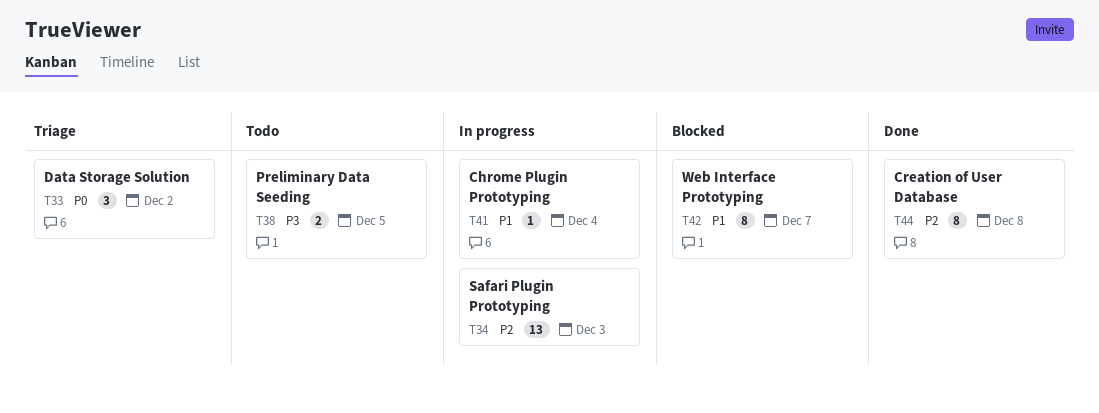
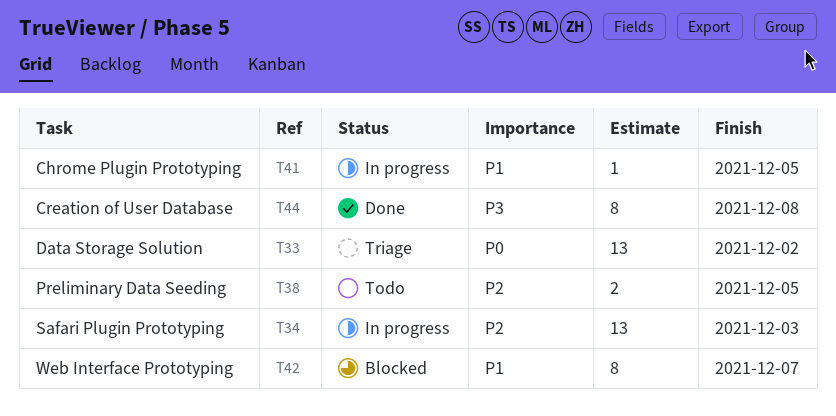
T33, estimate: 3 -> 13
T38, priority: P3 -> P2
T41, due: Dec 4 -> Dec 5
T44, priority: P2 -> P3

